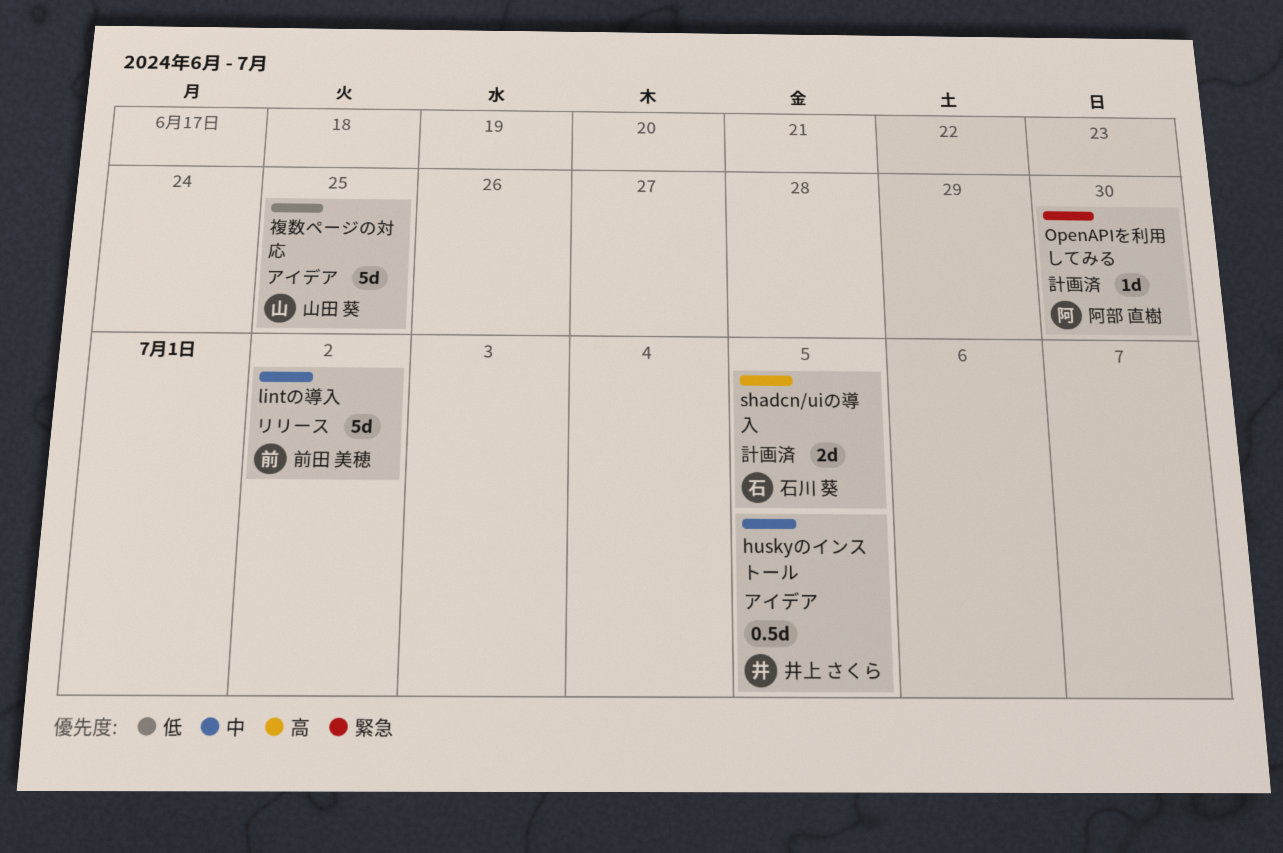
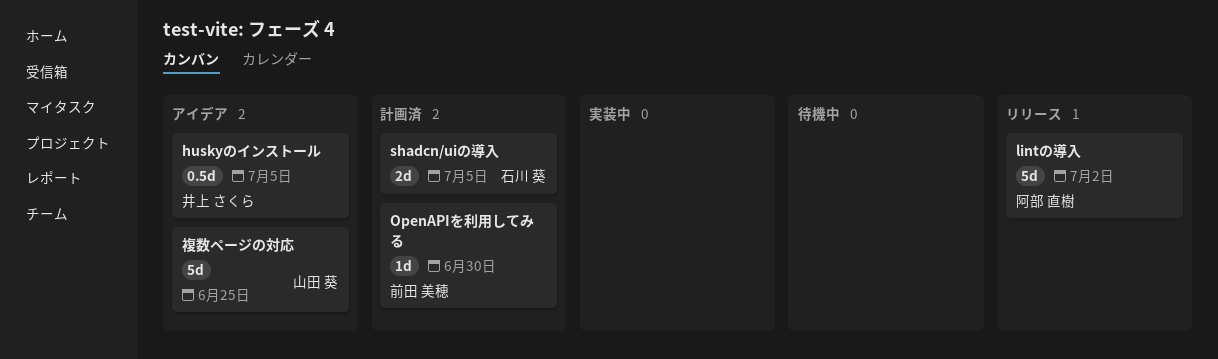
lintの導入, owner: 前田 美穂 -> 阿部 直樹
OpenAPIを利用してみる, owner: 阿部 直樹 -> 前田 美穂

